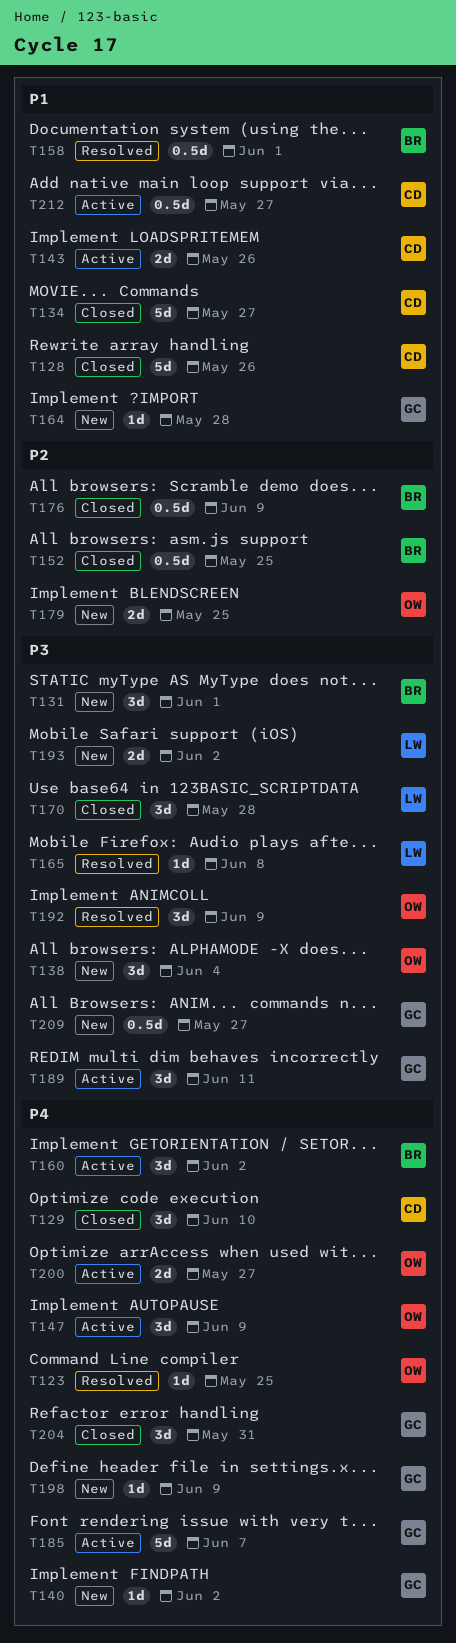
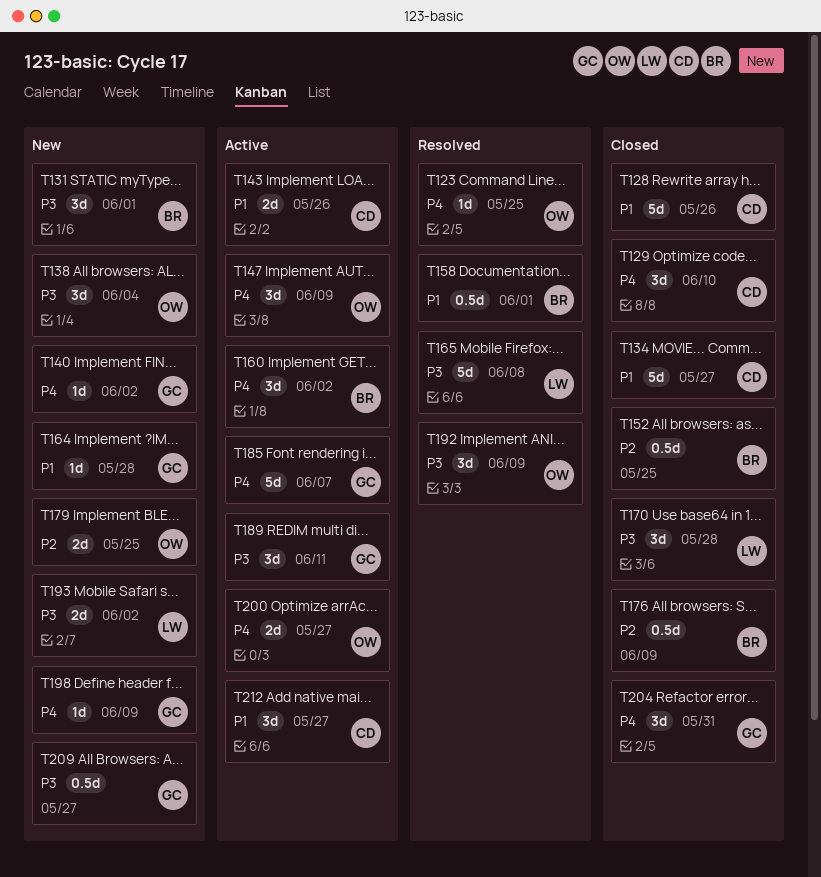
T165, estimate: 1d -> 5d
T212, estimate: 0.5d -> 3d

